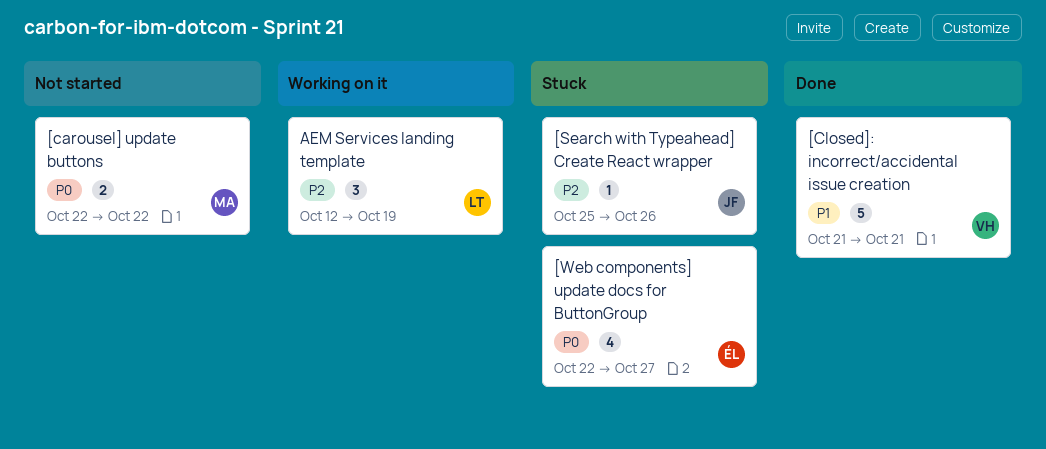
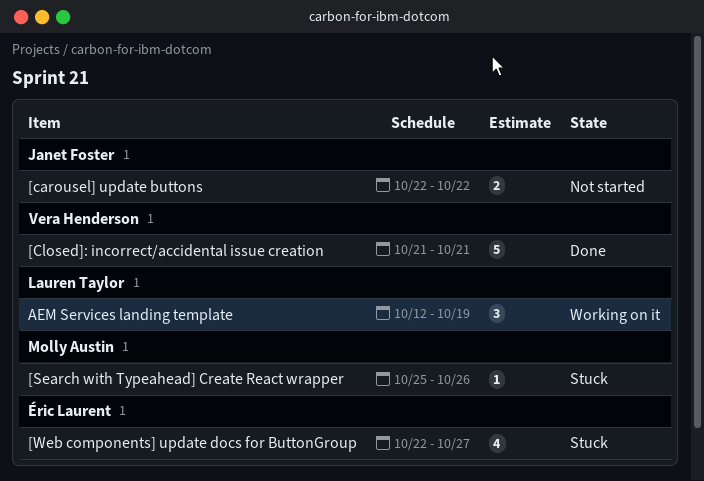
[carousel] update buttons, owner: Molly Austin -> Janet Foster
[Search with Typeahead] Create React wrapper, owner: Janet Foster -> Molly Austin

